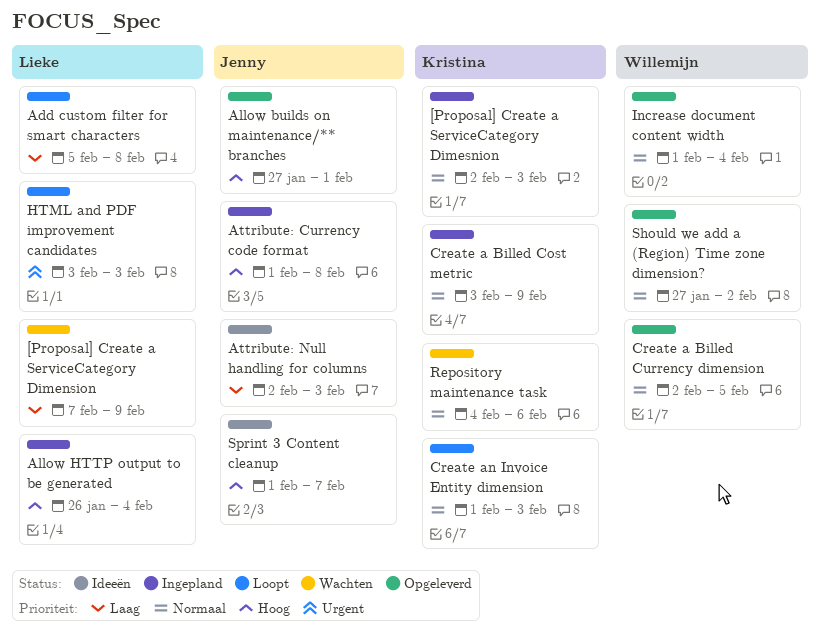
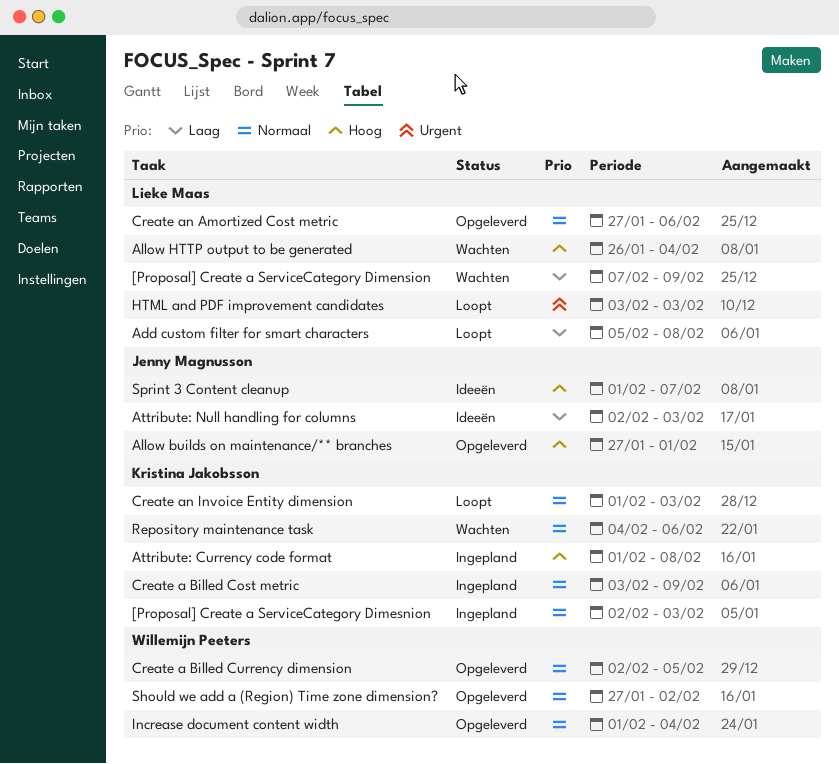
Allow HTTP output to be generated, status: Ingepland -> Wachten
Attribute: Currency code format, owner: Jenny Magnusson -> Kristina Jakobsson
Create an Amortized Cost metric: none -> present

